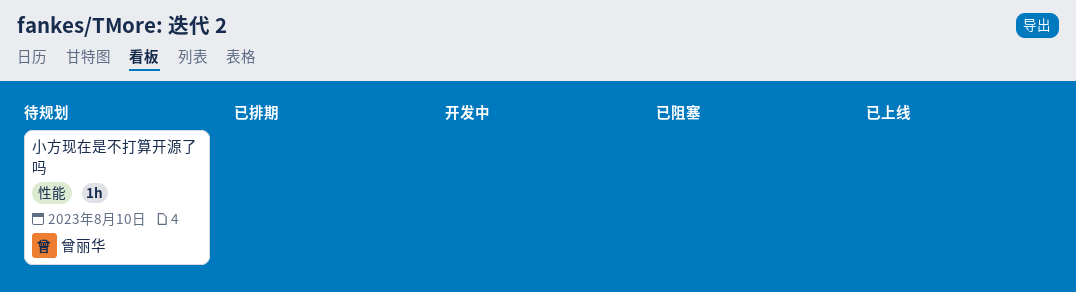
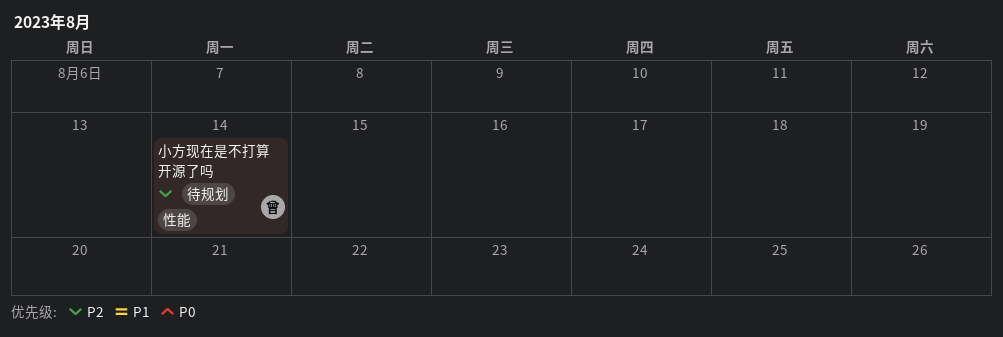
小方现在是不打算开源了吗, due: Aug 10 -> Aug 14

